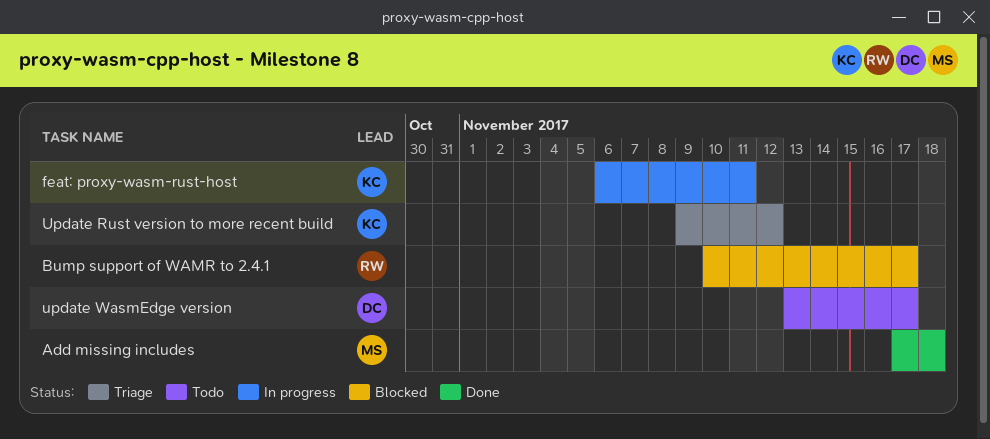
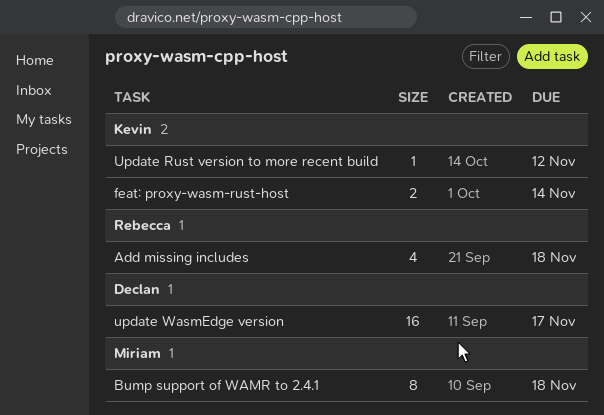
Add missing includes, owner: Miriam -> Rebecca
Bump support of WAMR to 2.4.1, owner: Rebecca -> Miriam
Bump support of WAMR to 2.4.1, due: Nov 17 -> Nov 18
feat: proxy-wasm-rust-host, due: Nov 11 -> Nov 14

